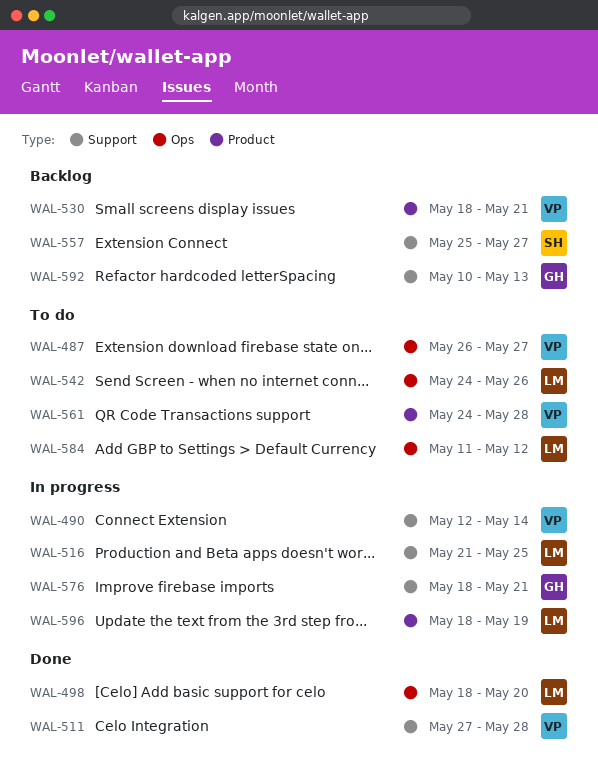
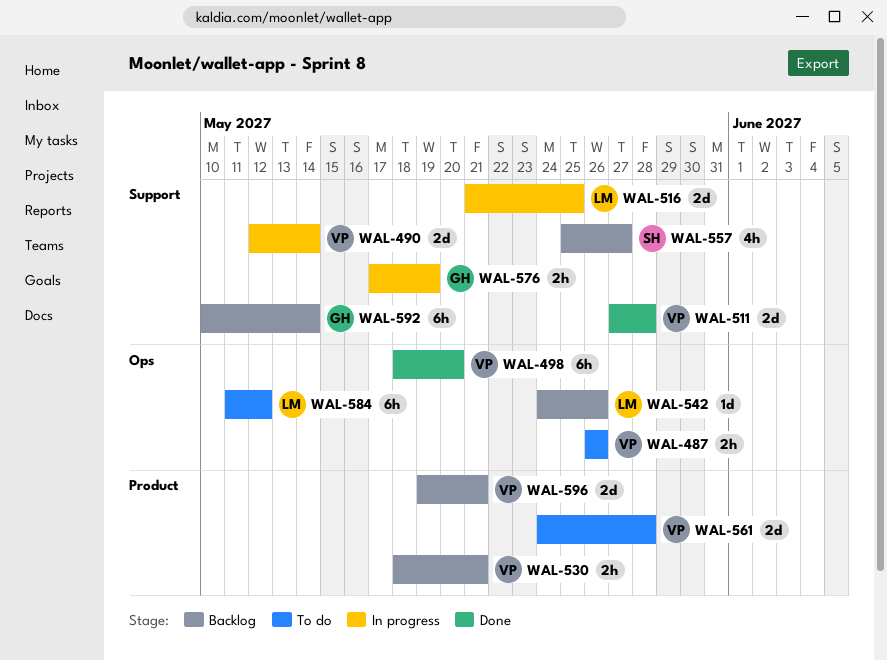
WAL-487, due: May 27 -> May 26
WAL-498, owner: LM -> VP
WAL-542, status: To do -> Backlog
WAL-576, start: May 18 -> May 17
WAL-576, due: May 21 -> May 19
WAL-592, due: May 13 -> May 14
WAL-596, status: In progress -> Backlog
WAL-596, owner: LM -> VP
WAL-596, start: May 18 -> May 19
WAL-596, due: May 19 -> May 21

